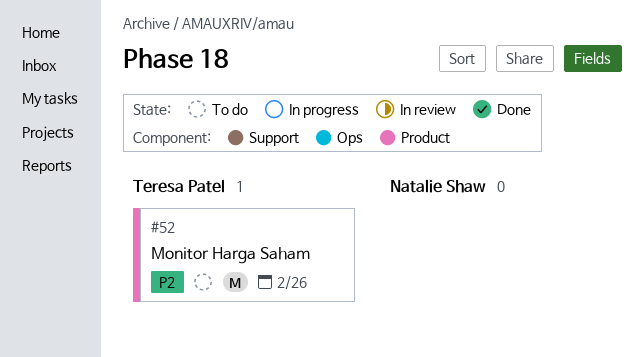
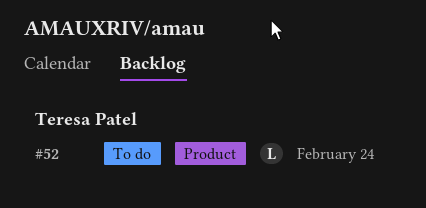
#52, estimate: M -> L
#52, due: Feb 26 -> Feb 24

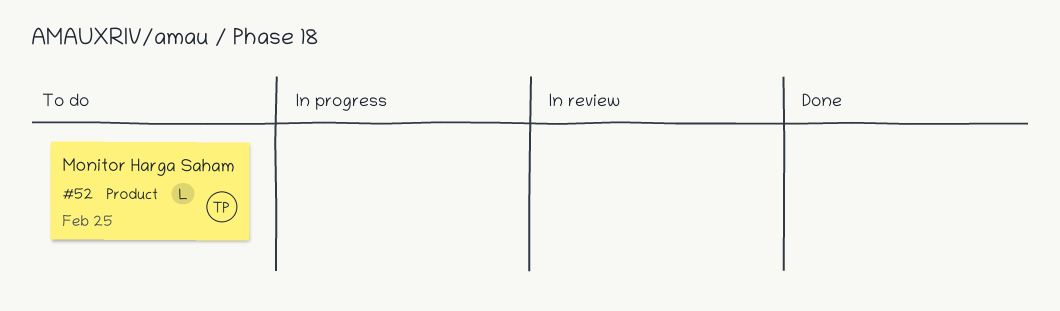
#52, due: Feb 24 -> Feb 25

